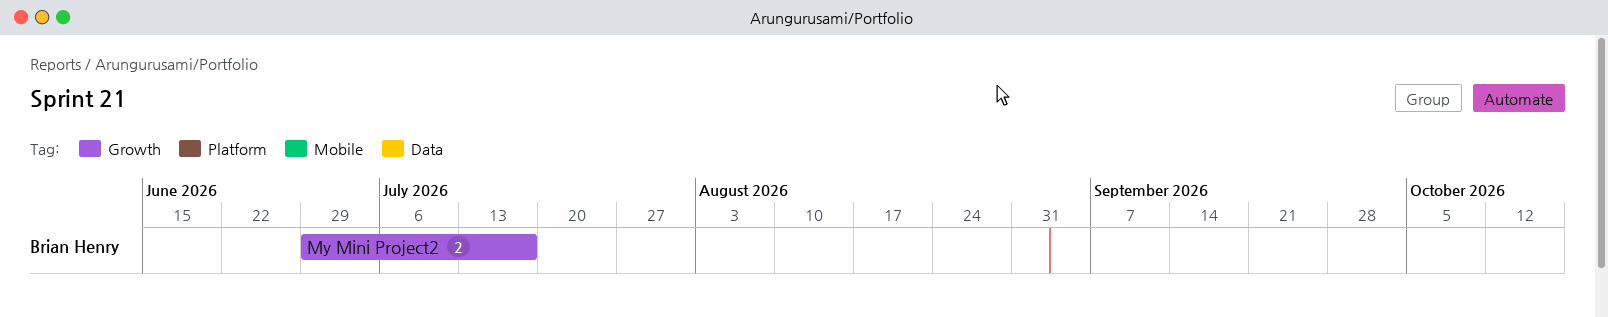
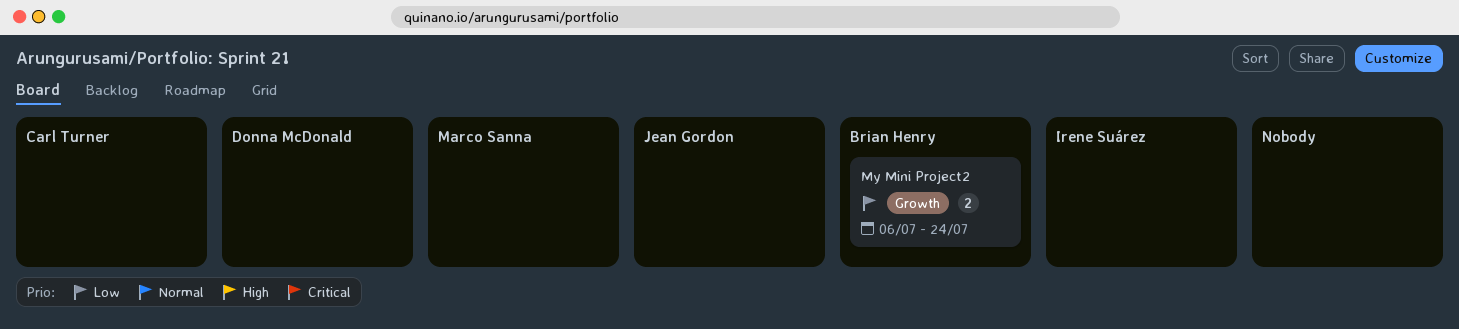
My Mini Project2, start: Jun 29 -> Jul 6
My Mini Project2, due: Jul 17 -> Jul 24

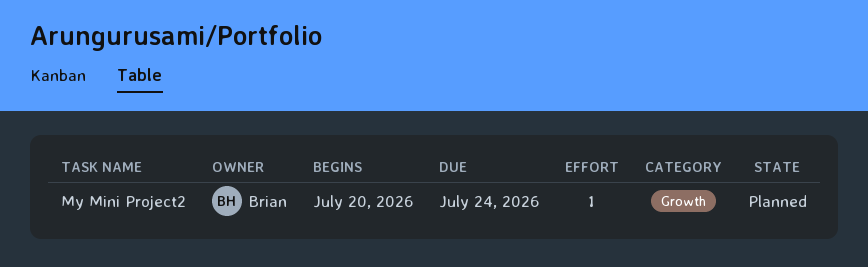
My Mini Project2, estimate: 2 -> 1
My Mini Project2, start: Jul 6 -> Jul 20

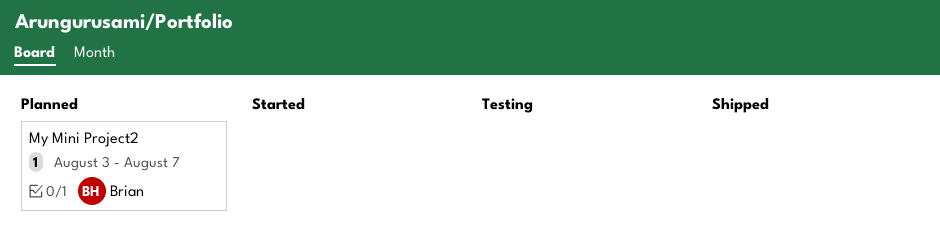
My Mini Project2, start: Jul 20 -> Aug 3
My Mini Project2, due: Jul 24 -> Aug 7

